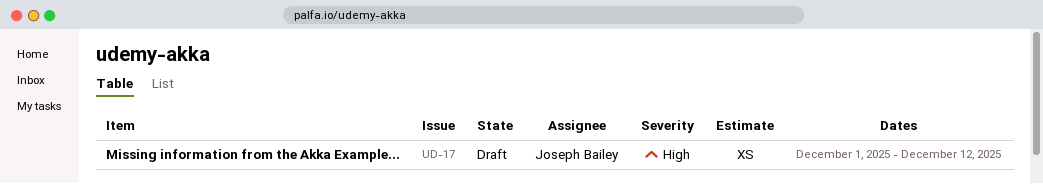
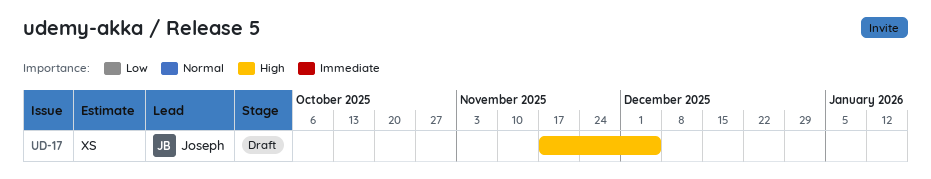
UD-17, start: Dec 1 -> Nov 17
UD-17, due: Dec 12 -> Dec 5

